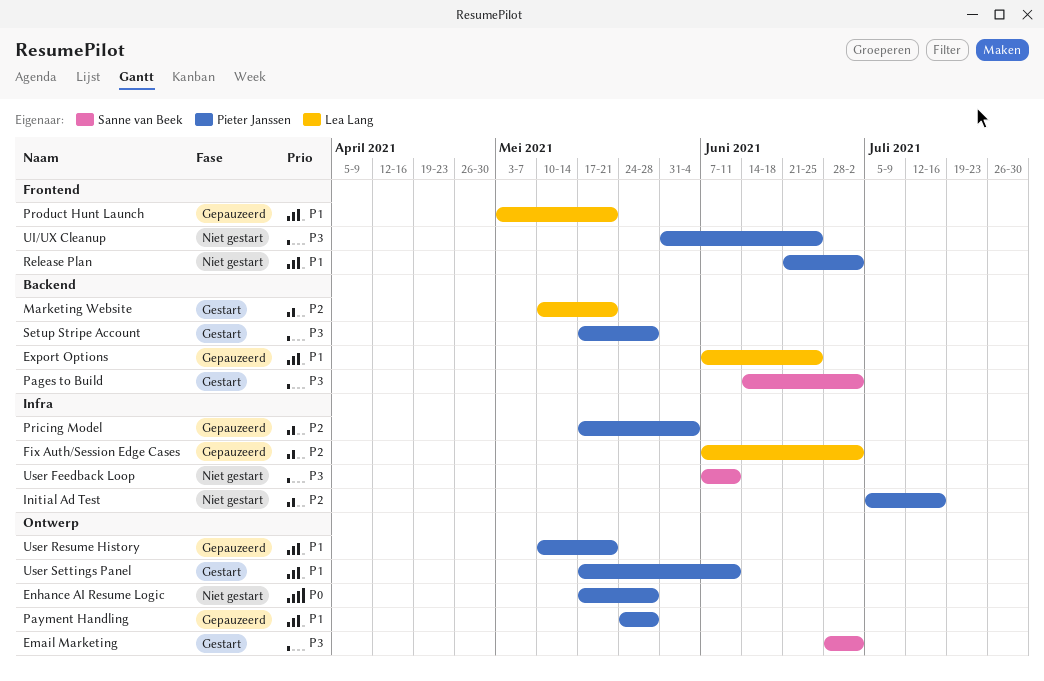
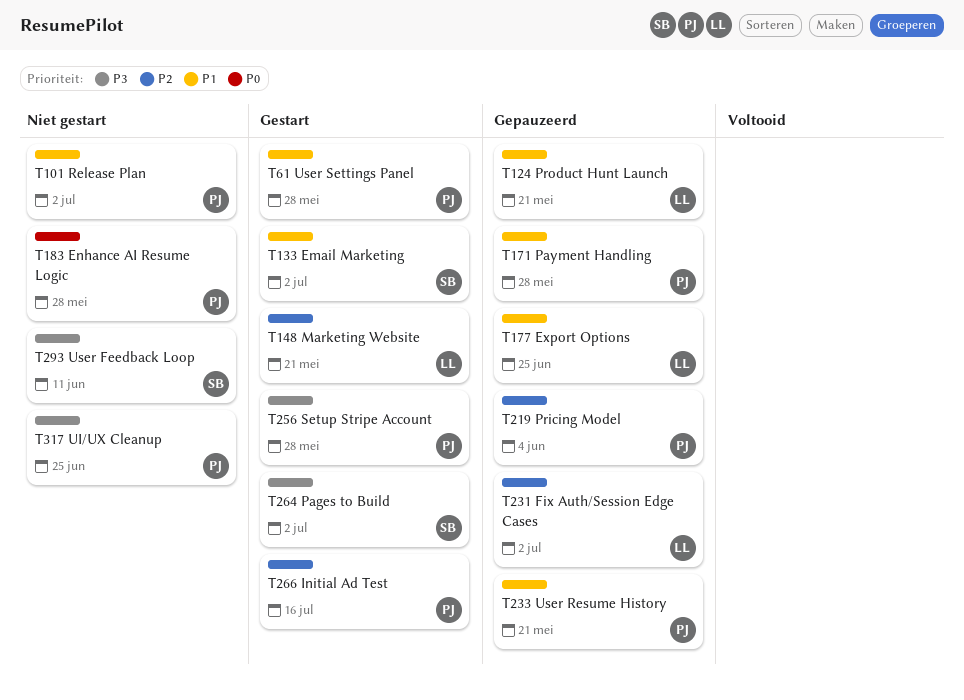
Email Marketing, priority: P3 -> P1
Initial Ad Test, status: Niet gestart -> Gestart
User Settings Panel, due: Jun 11 -> May 28

